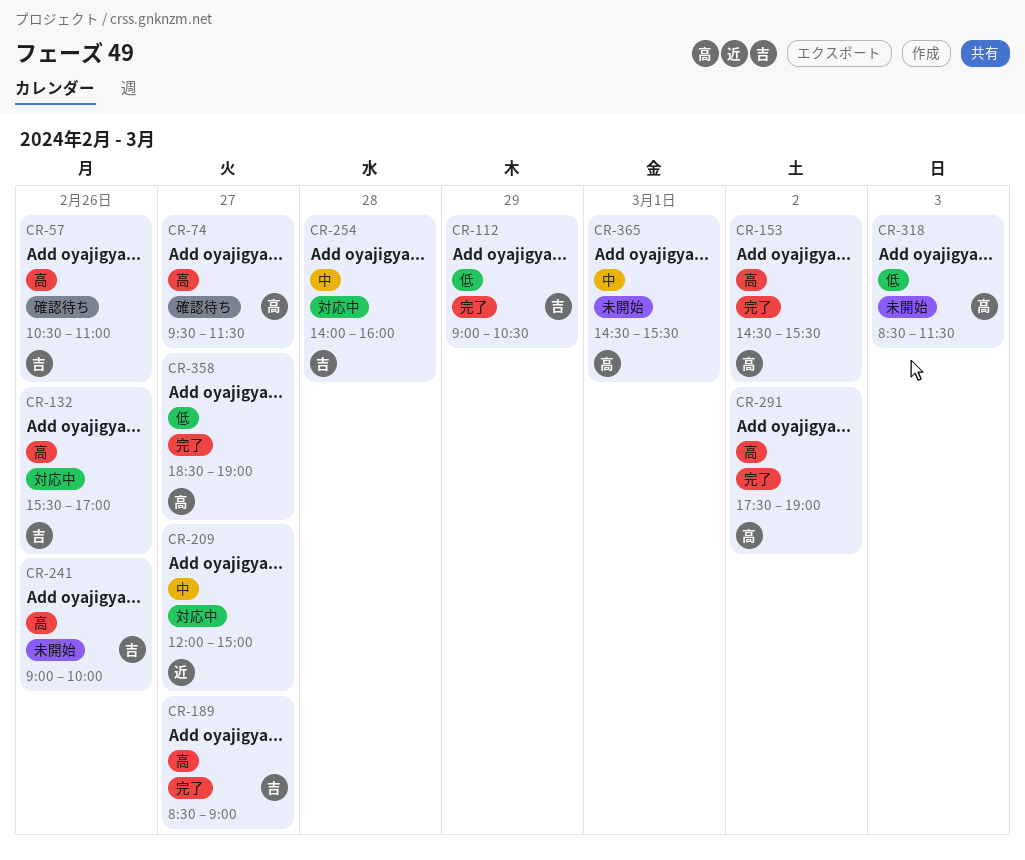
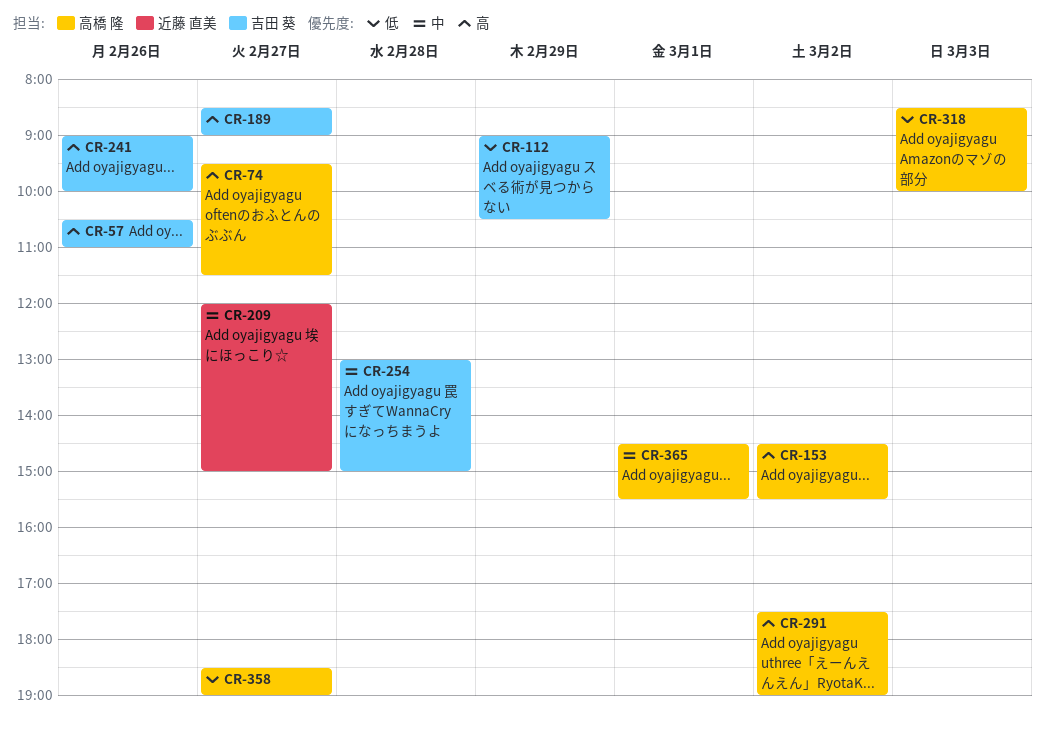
CR-132: present -> none
CR-254, begins: 14:00 -> 13:00
CR-254, ends: 16:00 -> 15:00
CR-318, ends: 11:30 -> 10:00

